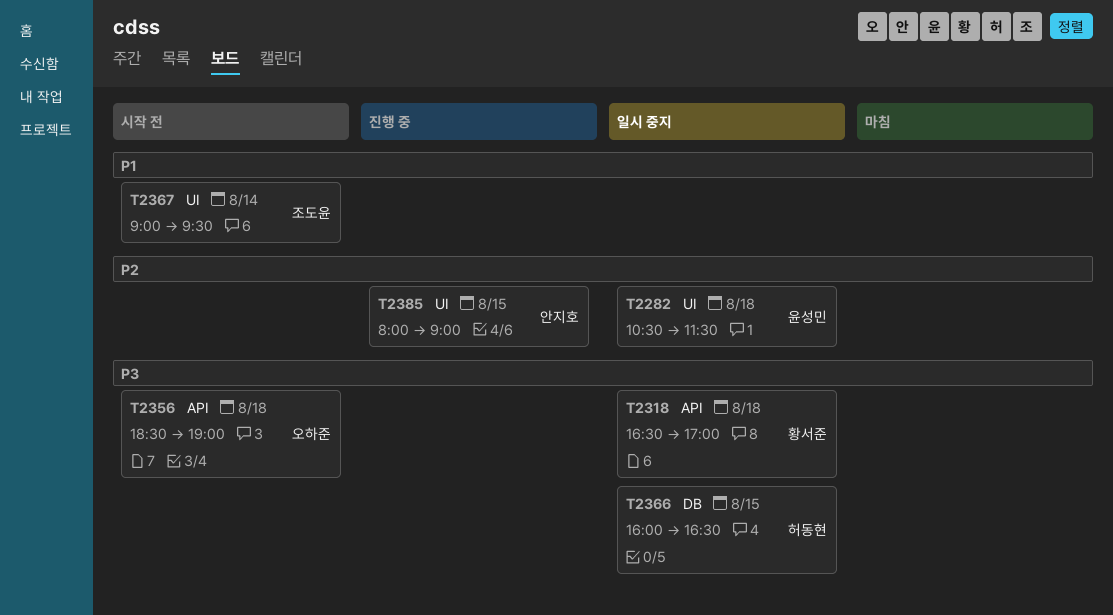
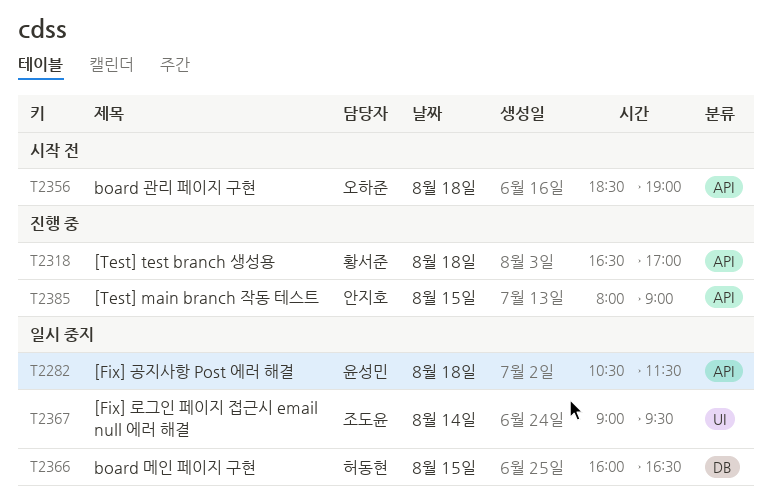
T2282, label: UI -> API
T2318, status: 일시 중지 -> 진행 중
T2367, status: 시작 전 -> 일시 중지
T2385, label: UI -> API

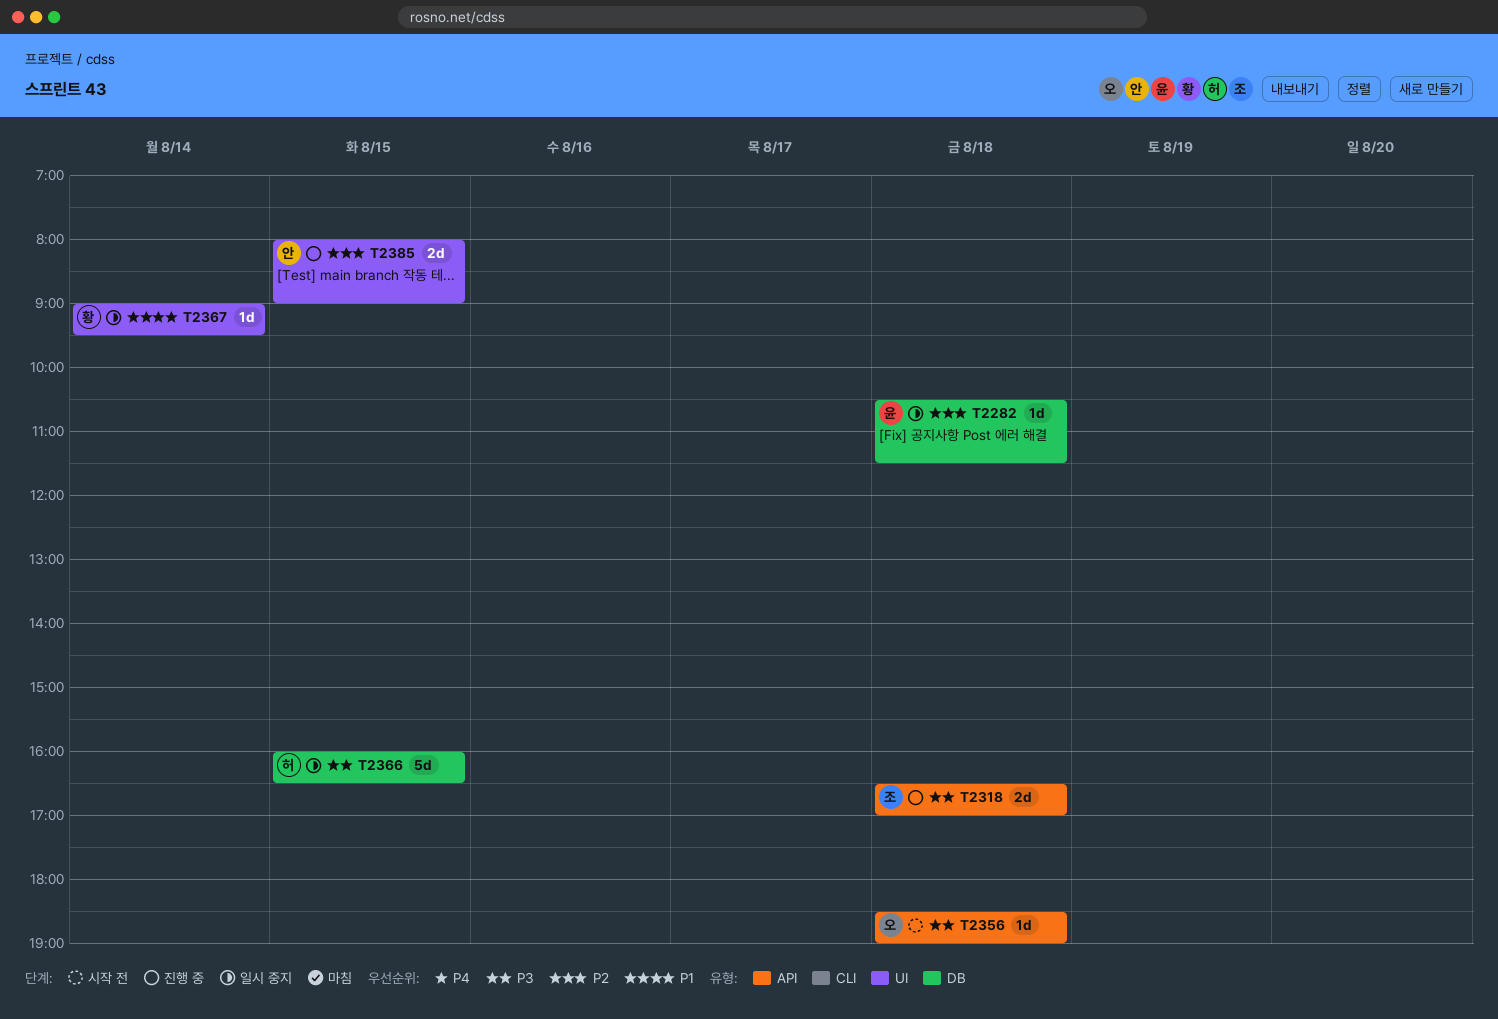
T2282, label: API -> DB
T2318, owner: 황서준 -> 조도윤
T2367, owner: 조도윤 -> 황서준
T2385, label: API -> UI

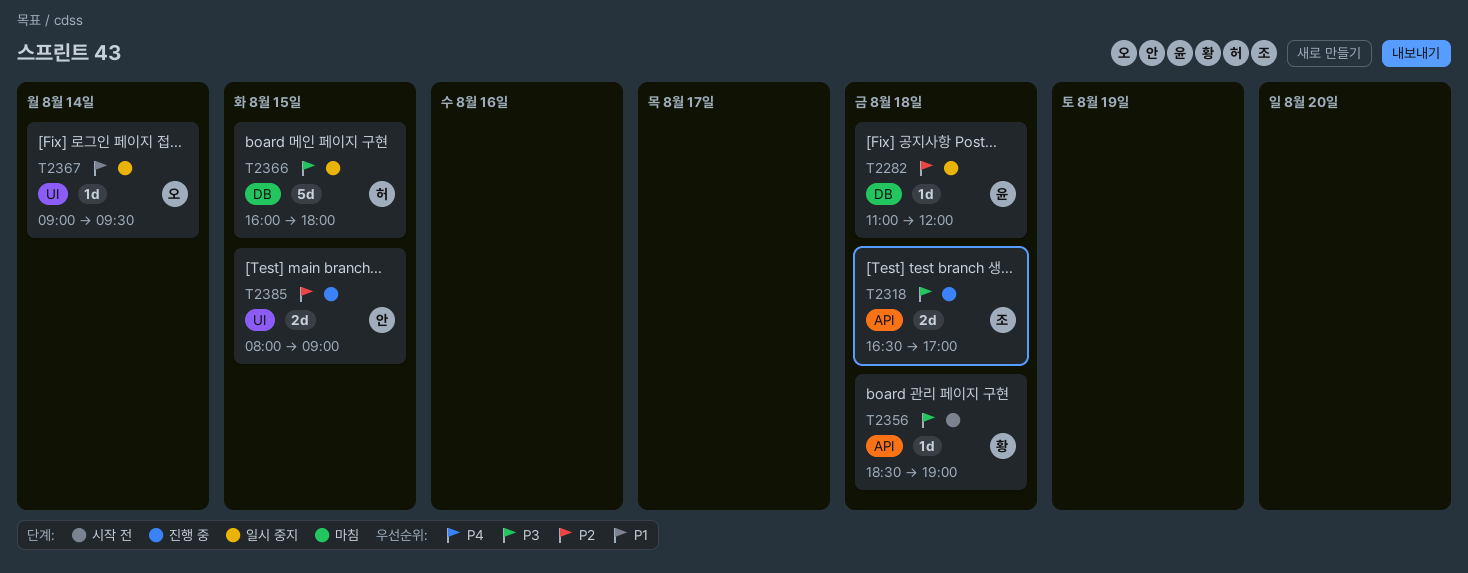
T2282, begins: 10:30 -> 11:00
T2282, ends: 11:30 -> 12:00
T2356, owner: 오 -> 황
T2366, ends: 16:30 -> 18:00
T2367, owner: 황 -> 오

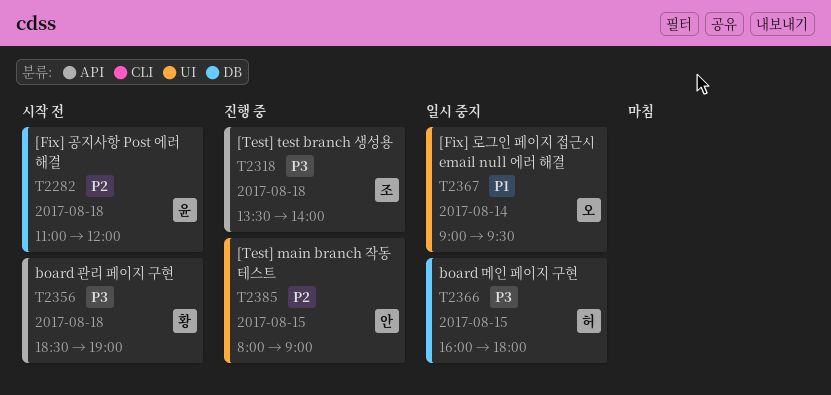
T2282, status: 일시 중지 -> 시작 전
T2318, begins: 16:30 -> 13:30
T2318, ends: 17:00 -> 14:00

